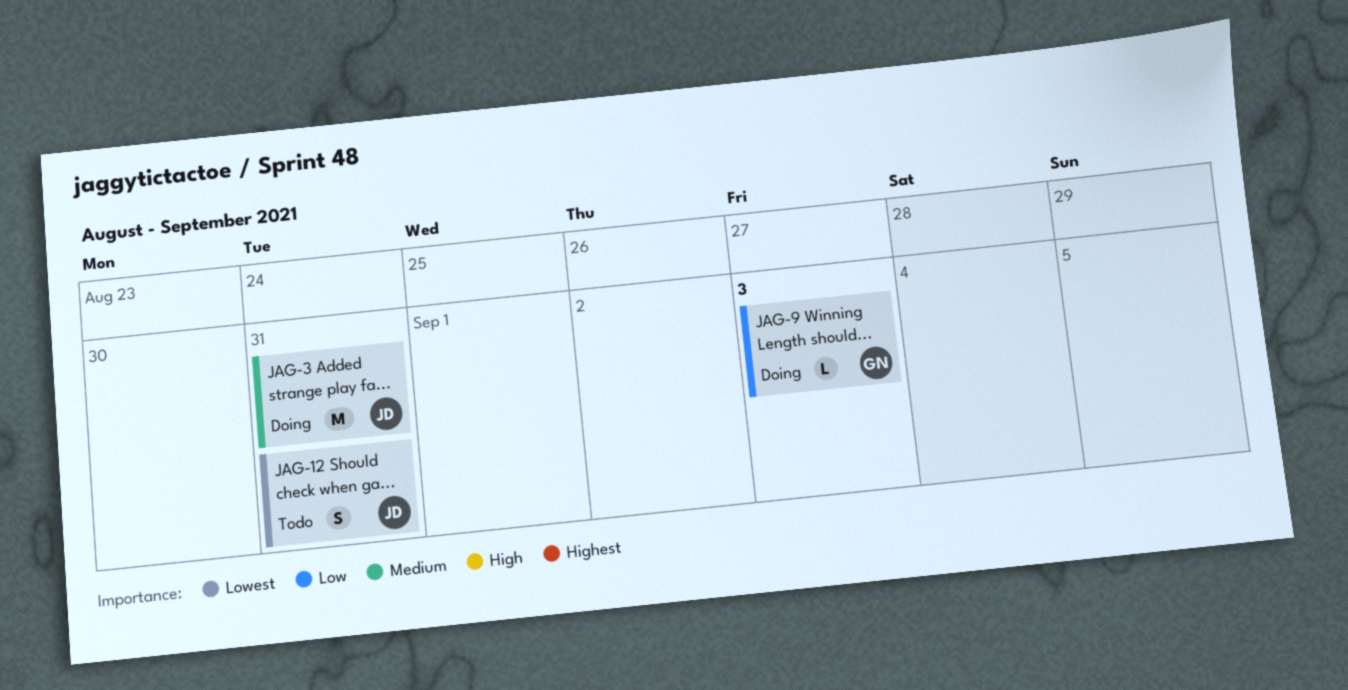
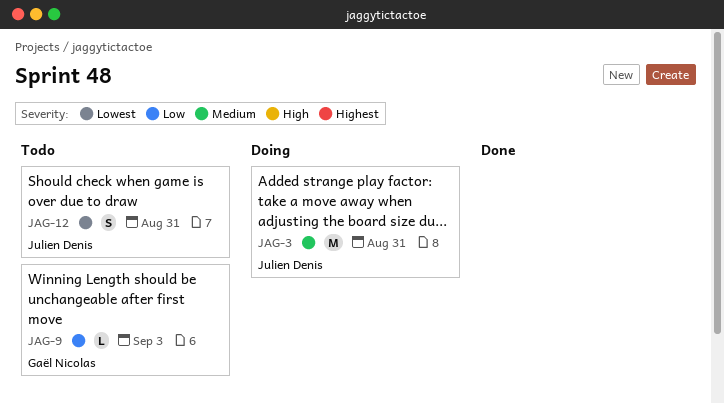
JAG-9, status: Doing -> Todo

